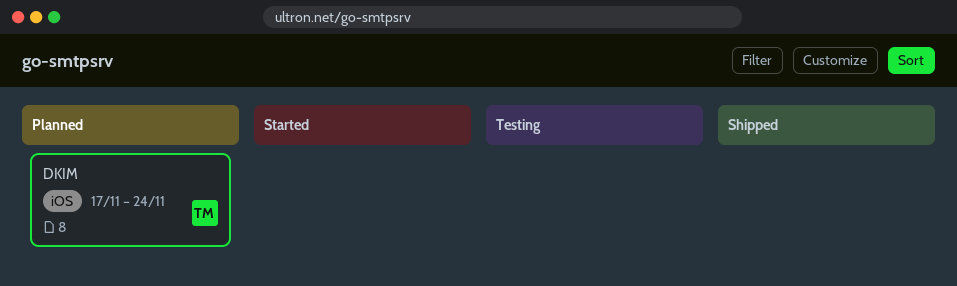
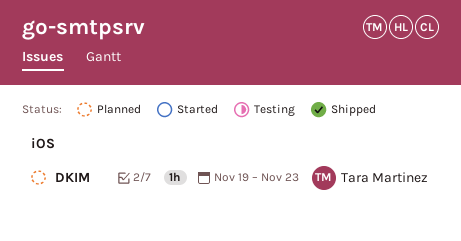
DKIM, start: Nov 17 -> Nov 19
DKIM, due: Nov 24 -> Nov 23

